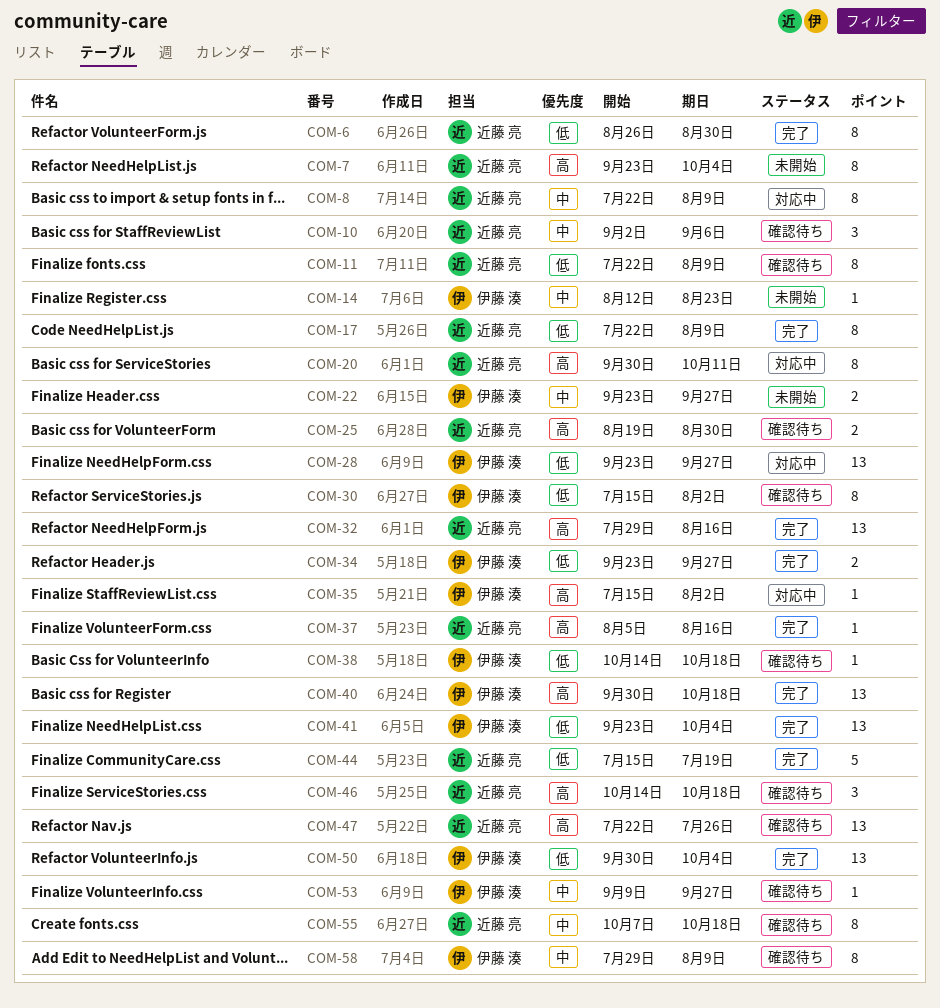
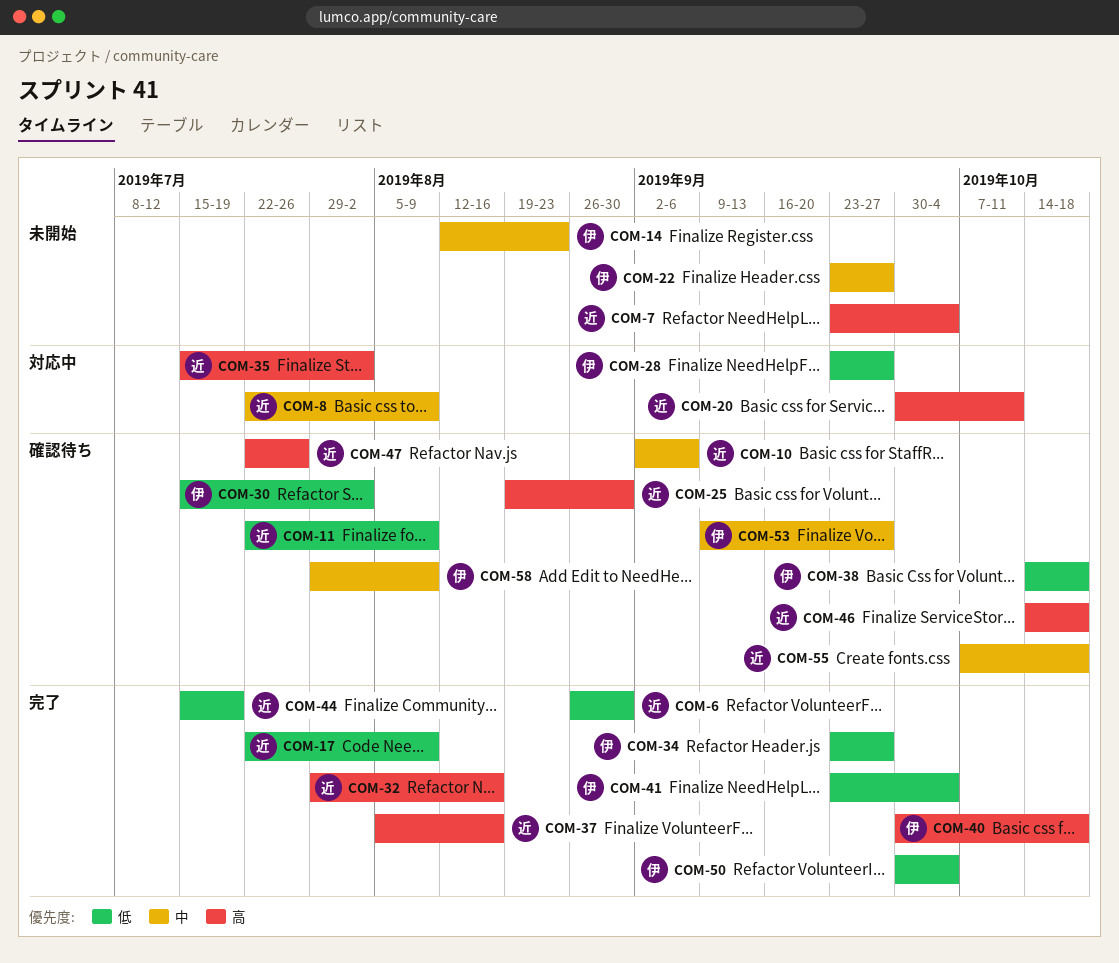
COM-35, owner: 伊藤 湊 -> 近藤 亮

